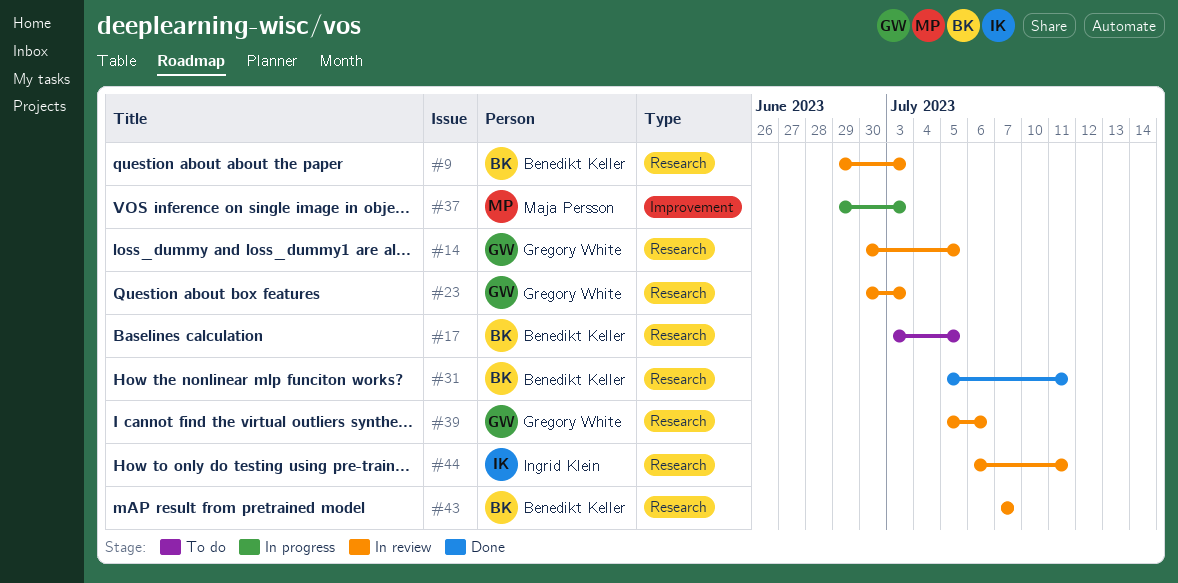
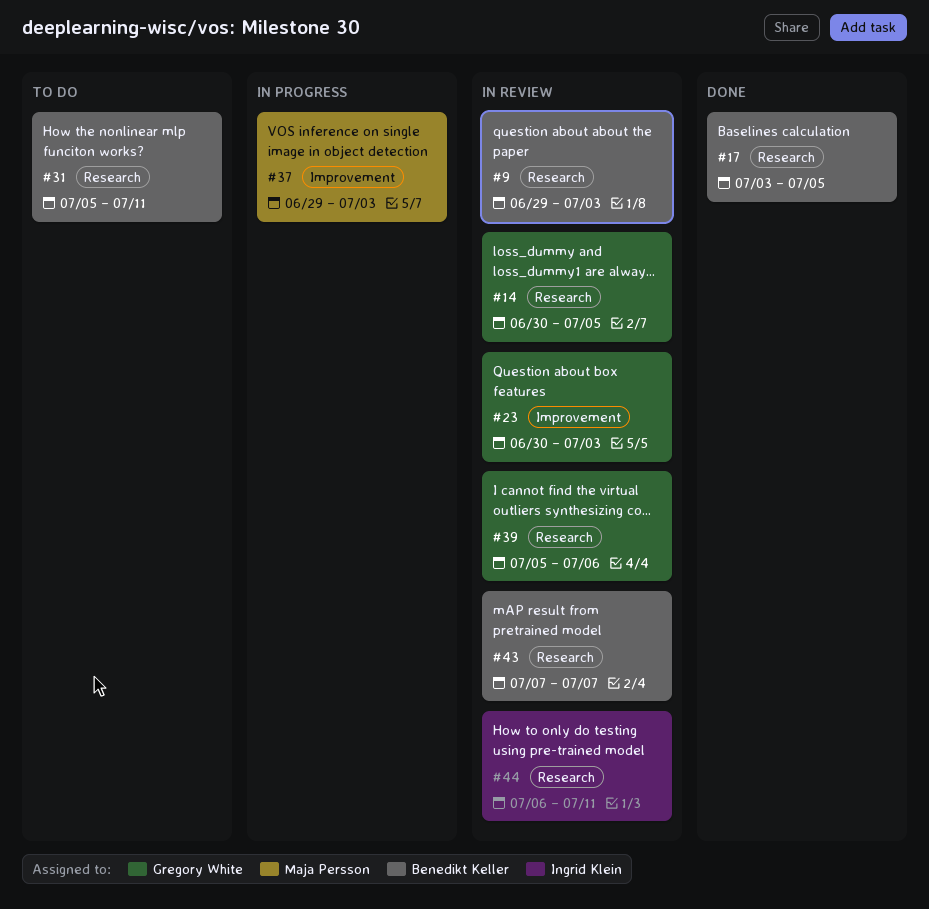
#17, status: To do -> Done
#23, label: Research -> Improvement
#31, status: Done -> To do

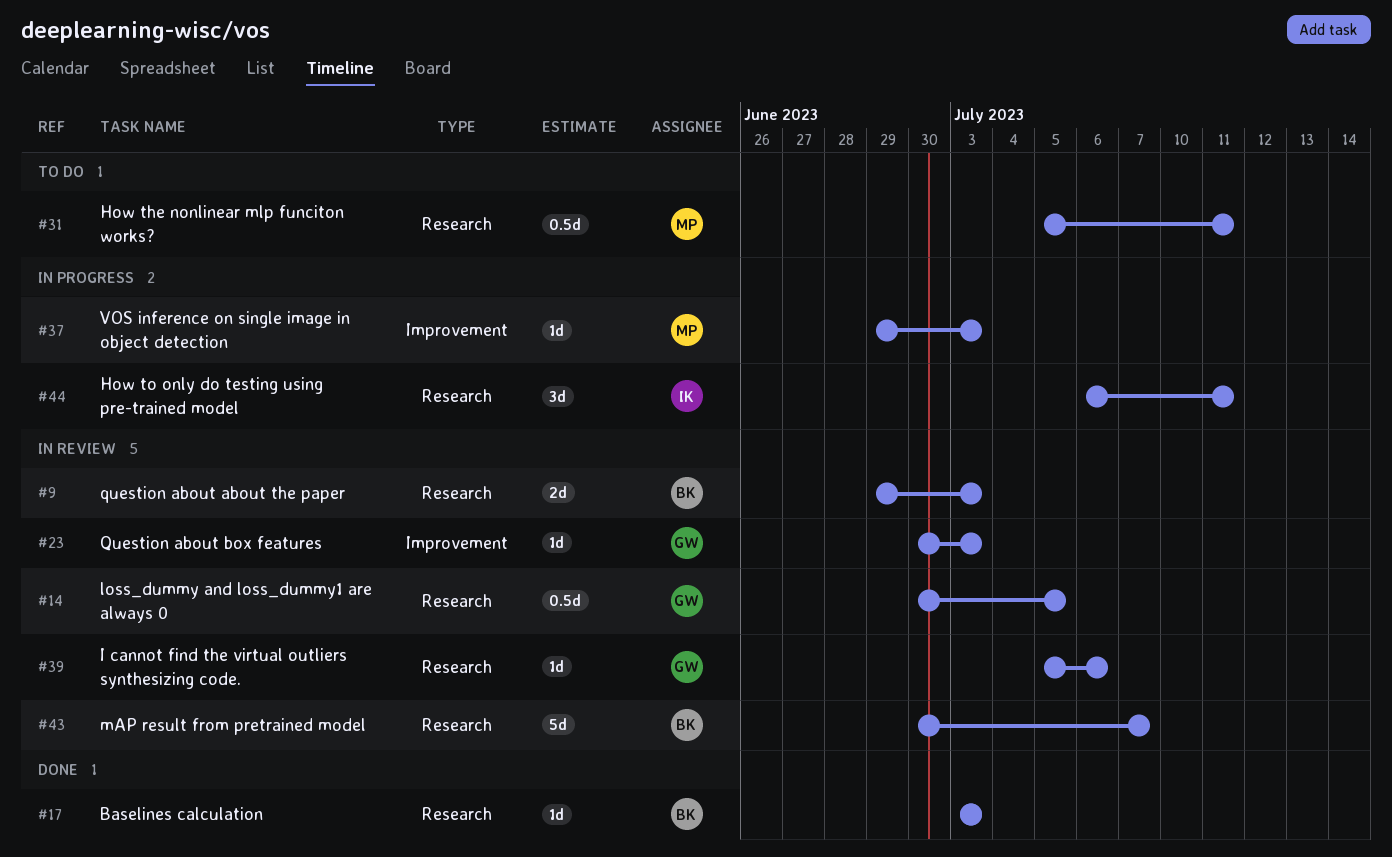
#17, due: Jul 5 -> Jul 3
#31, owner: Benedikt Keller -> Maja Persson
#43, start: Jul 7 -> Jun 30
#44, status: In review -> In progress

